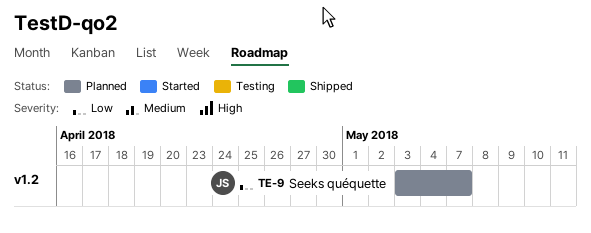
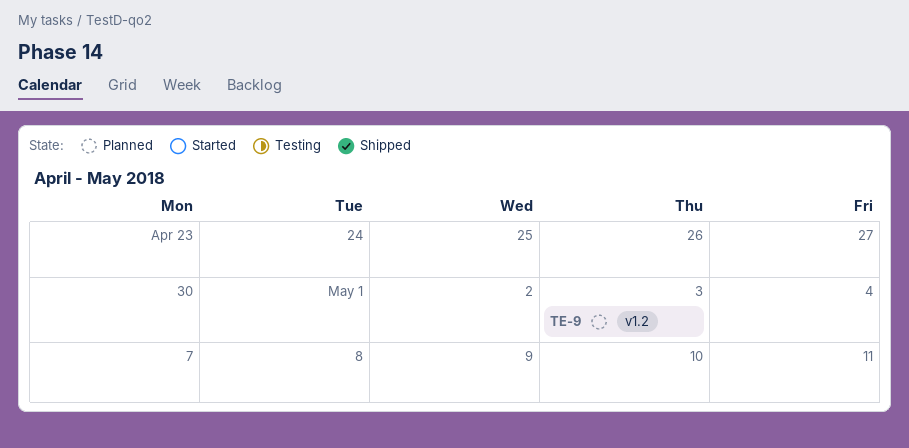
TE-9, due: May 7 -> May 3

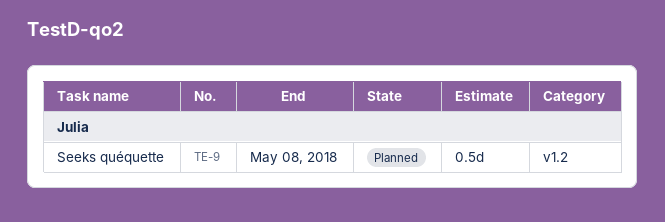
TE-9, due: May 3 -> May 8

